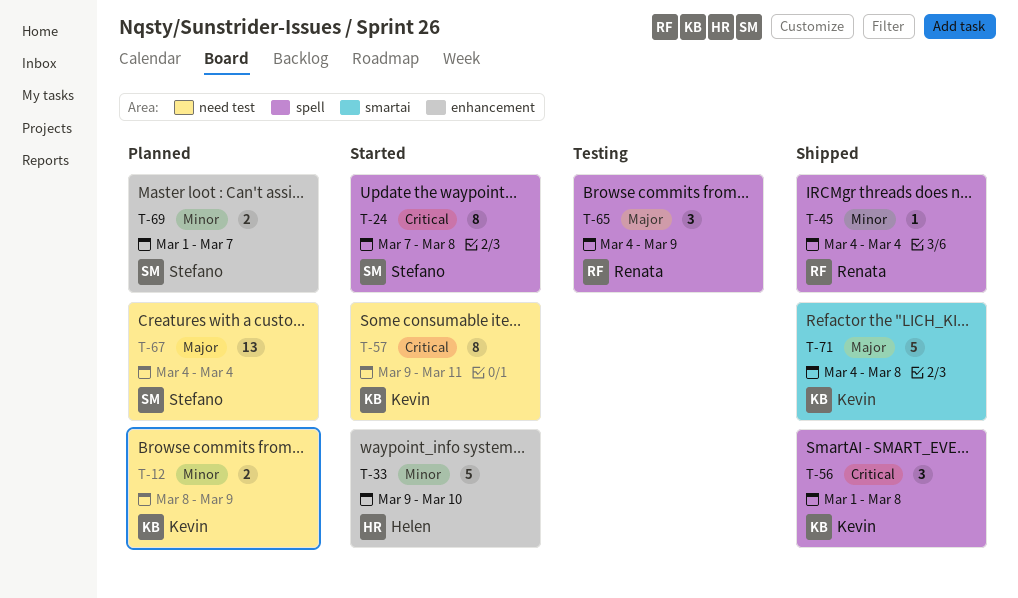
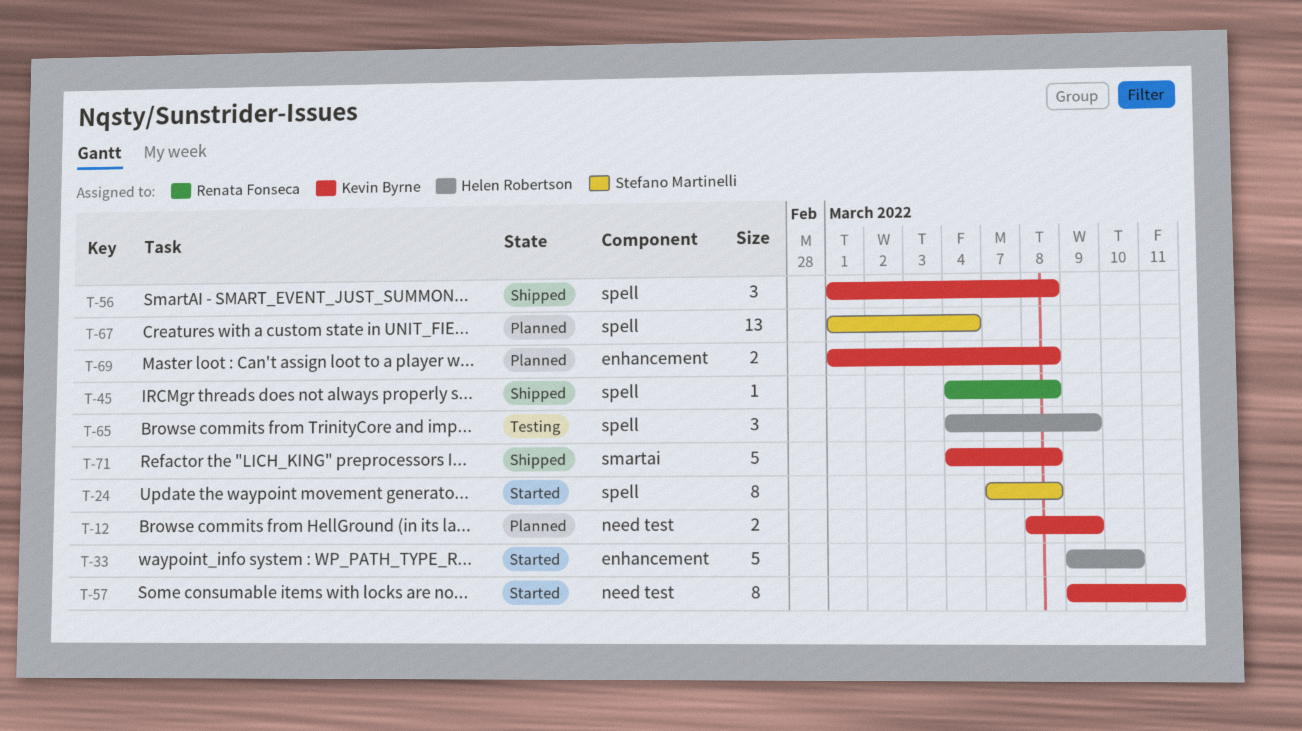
T-45, due: Mar 4 -> Mar 8
T-65, owner: Renata Fonseca -> Helen Robertson
T-67, label: need test -> spell
T-67, start: Mar 4 -> Mar 1
T-69, owner: Stefano Martinelli -> Kevin Byrne
T-69, due: Mar 7 -> Mar 8

